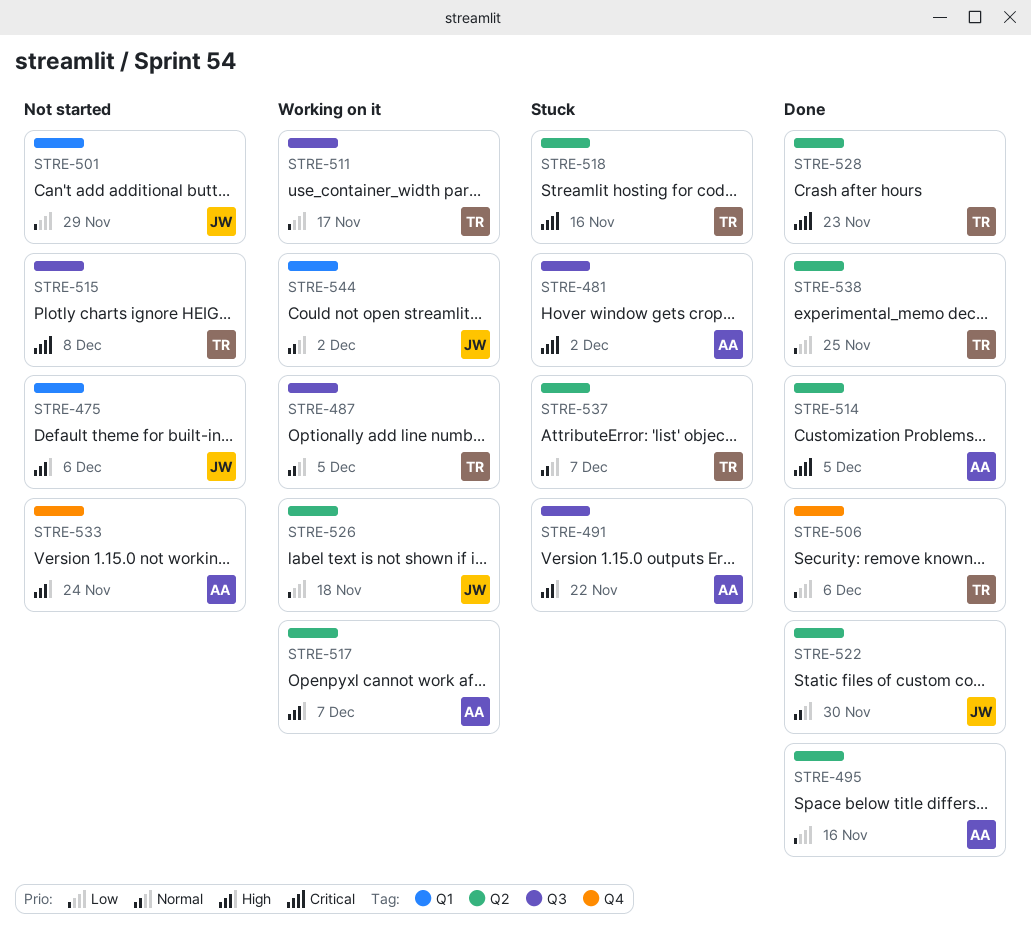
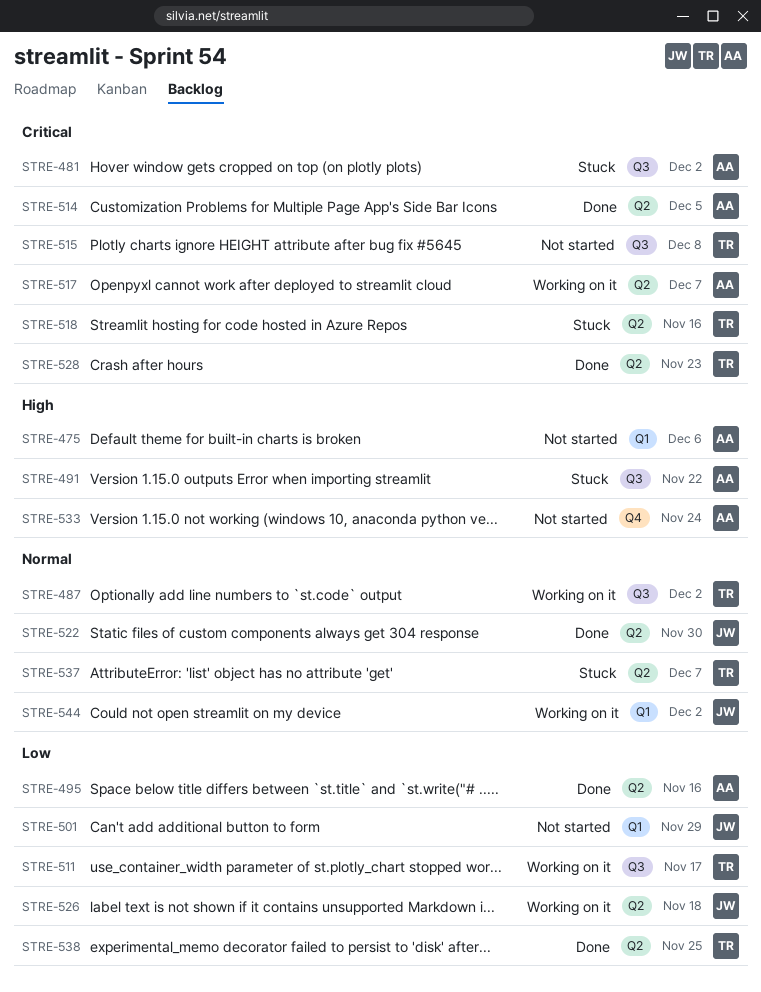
STRE-475, owner: JW -> AA
STRE-487, due: Dec 5 -> Dec 2
STRE-506: present -> none
STRE-517, priority: High -> Critical

